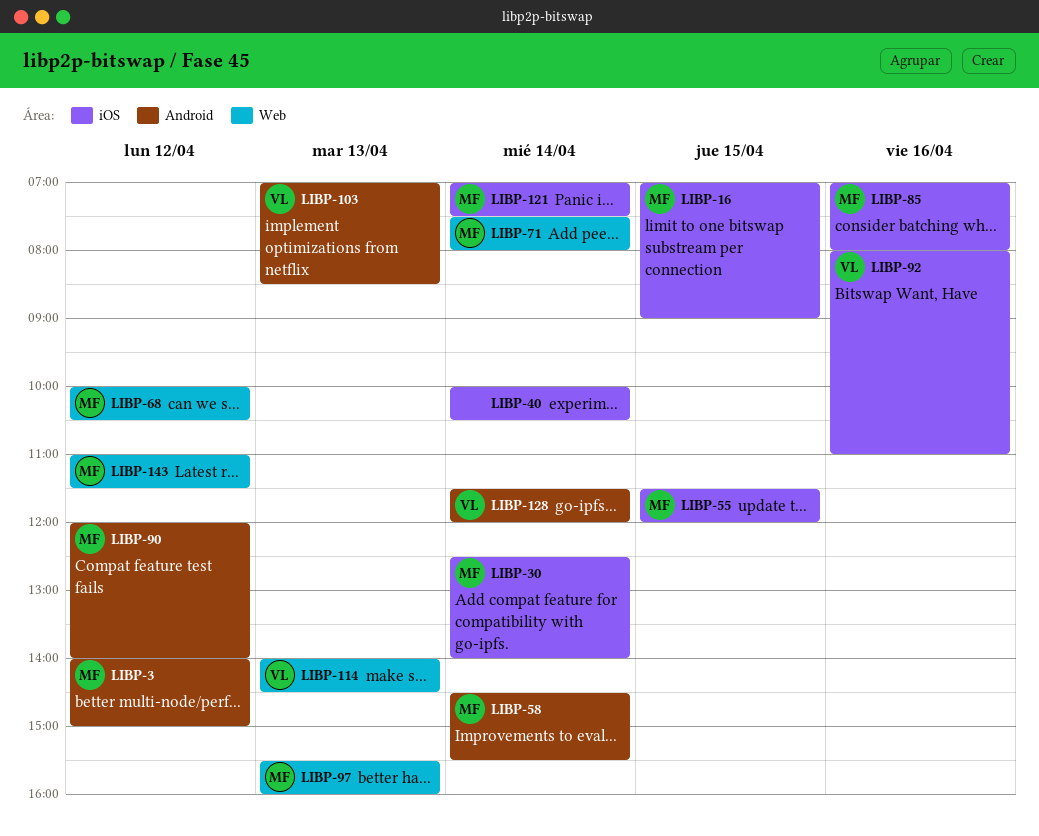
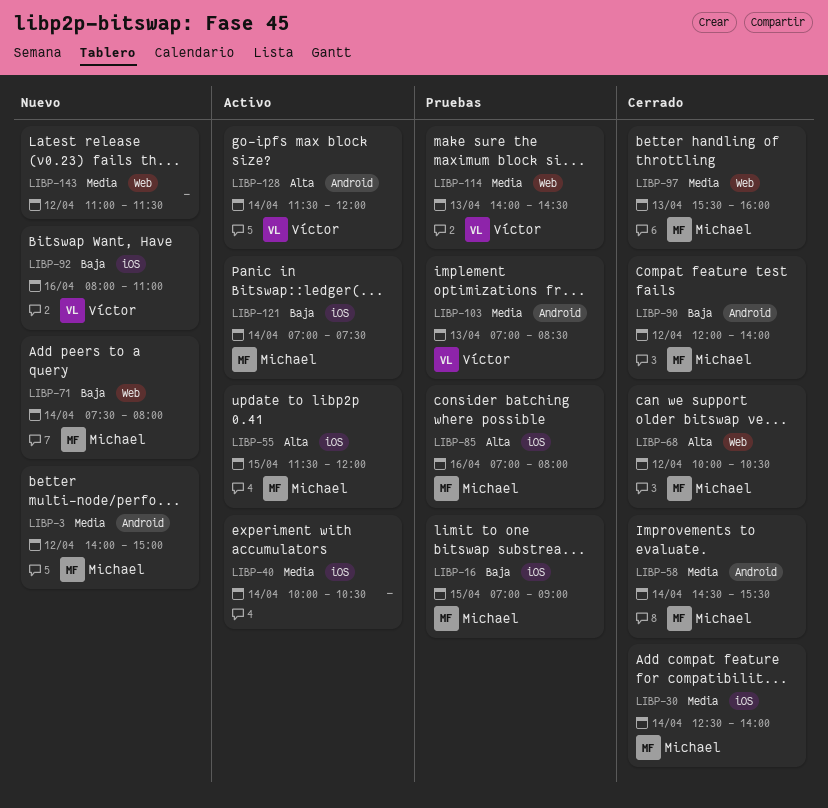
LIBP-143, owner: Michael -> none

